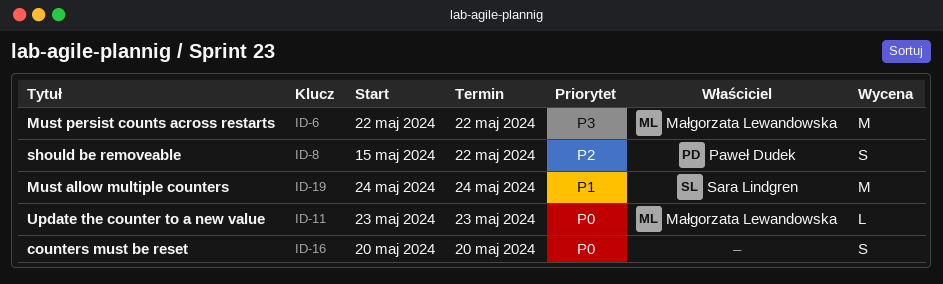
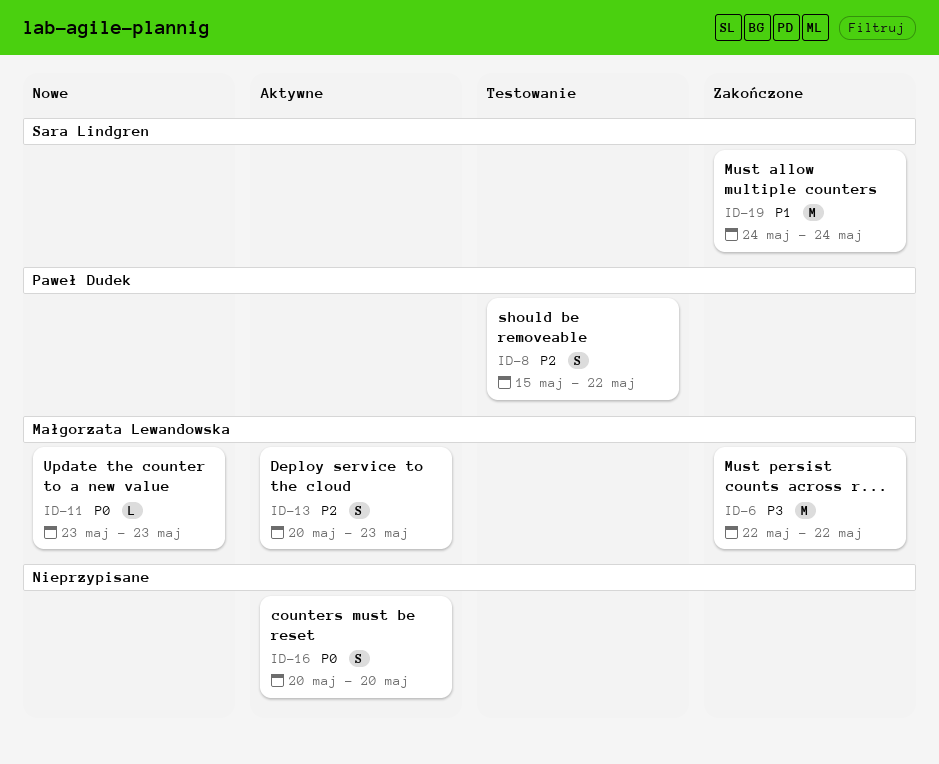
ID-13: none -> present

